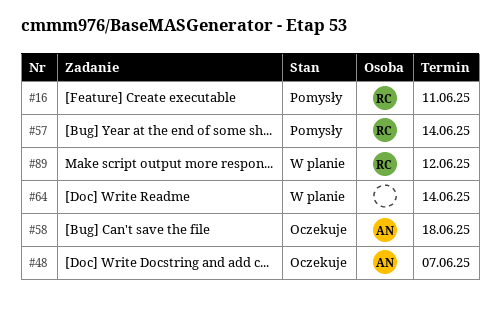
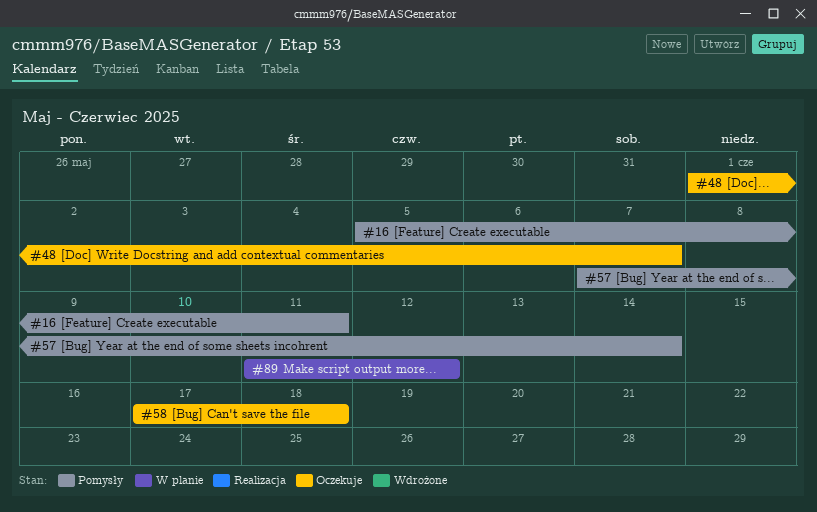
#64: present -> none

